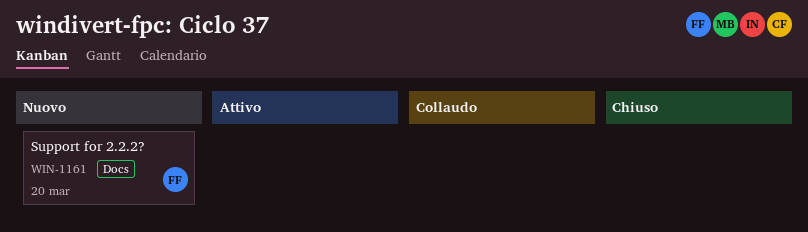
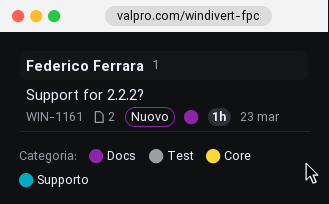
WIN-1161, due: Mar 20 -> Mar 23

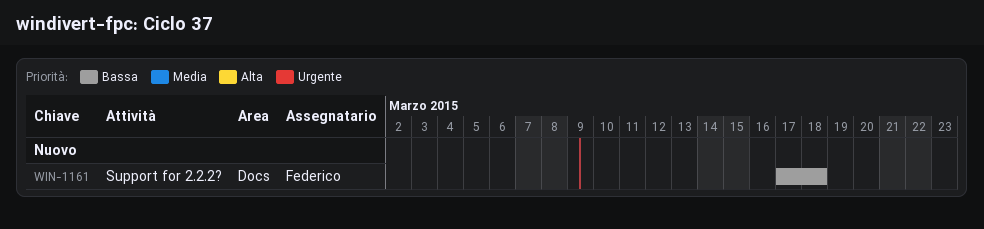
WIN-1161, due: Mar 23 -> Mar 18

